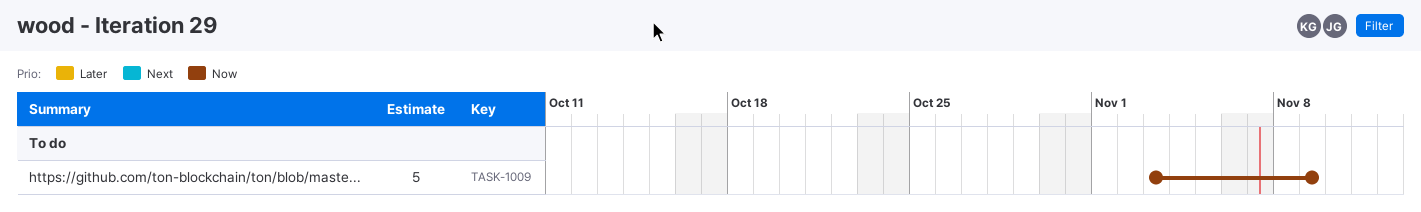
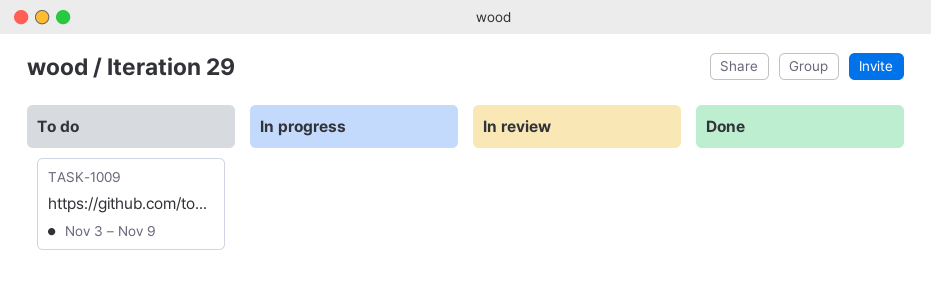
TASK-1009, estimate: 5 -> 1

